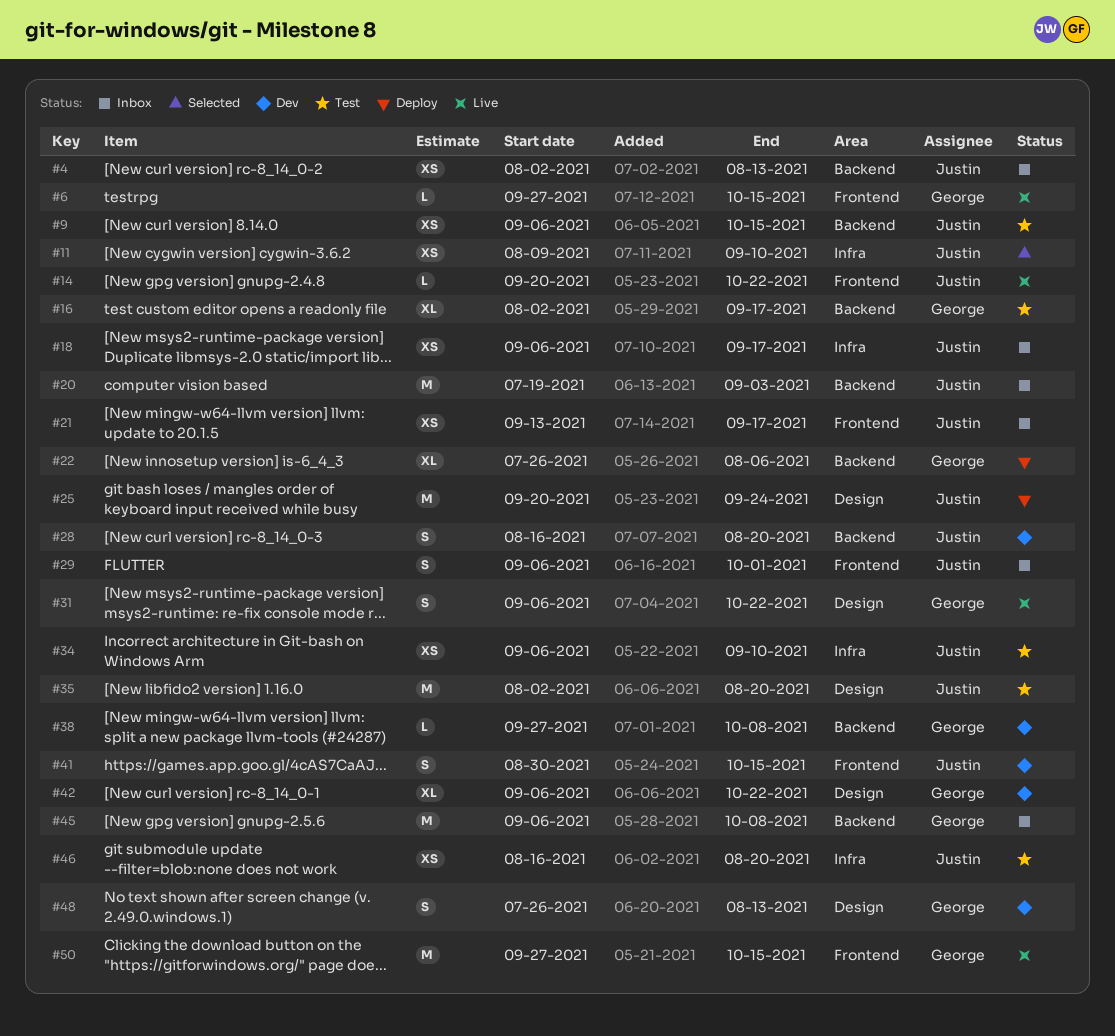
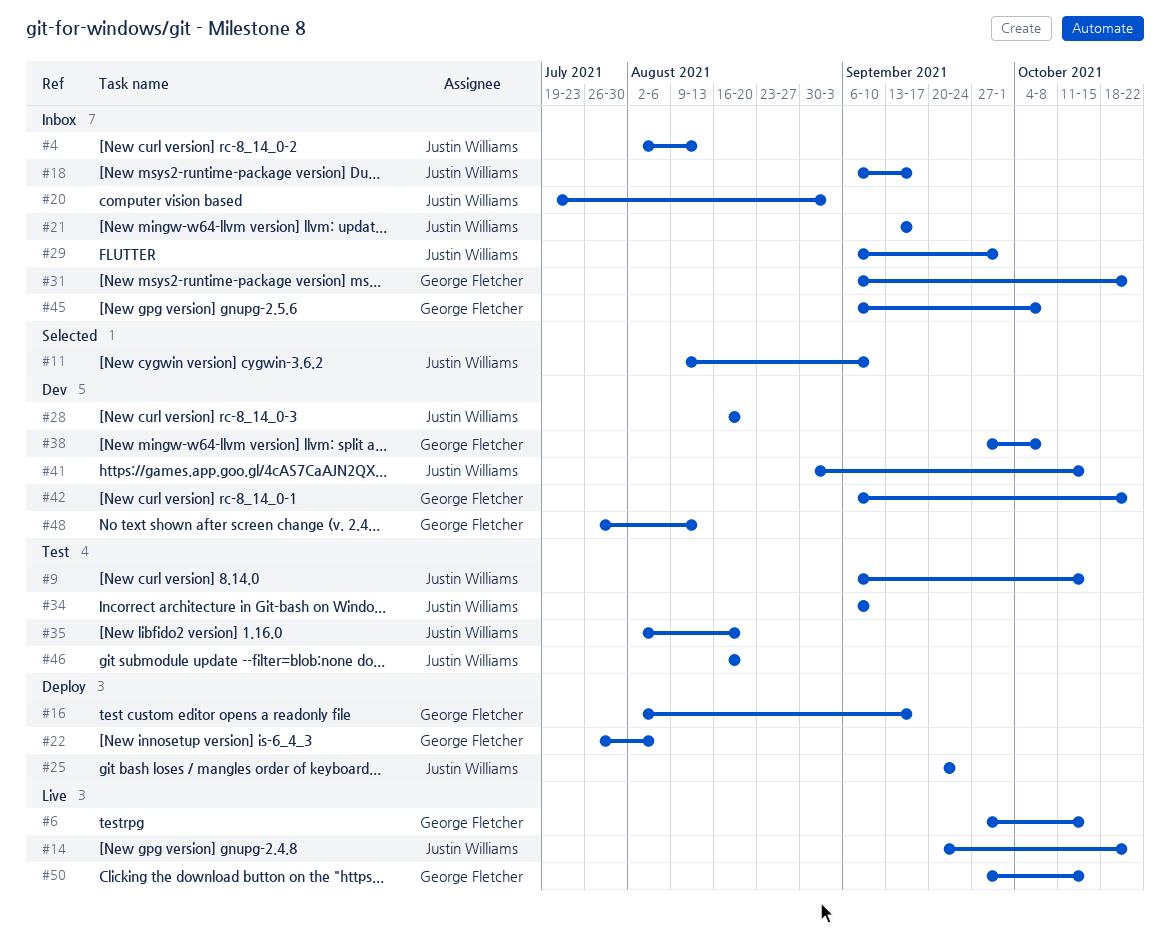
#16, status: Test -> Deploy
#31, status: Live -> Inbox

